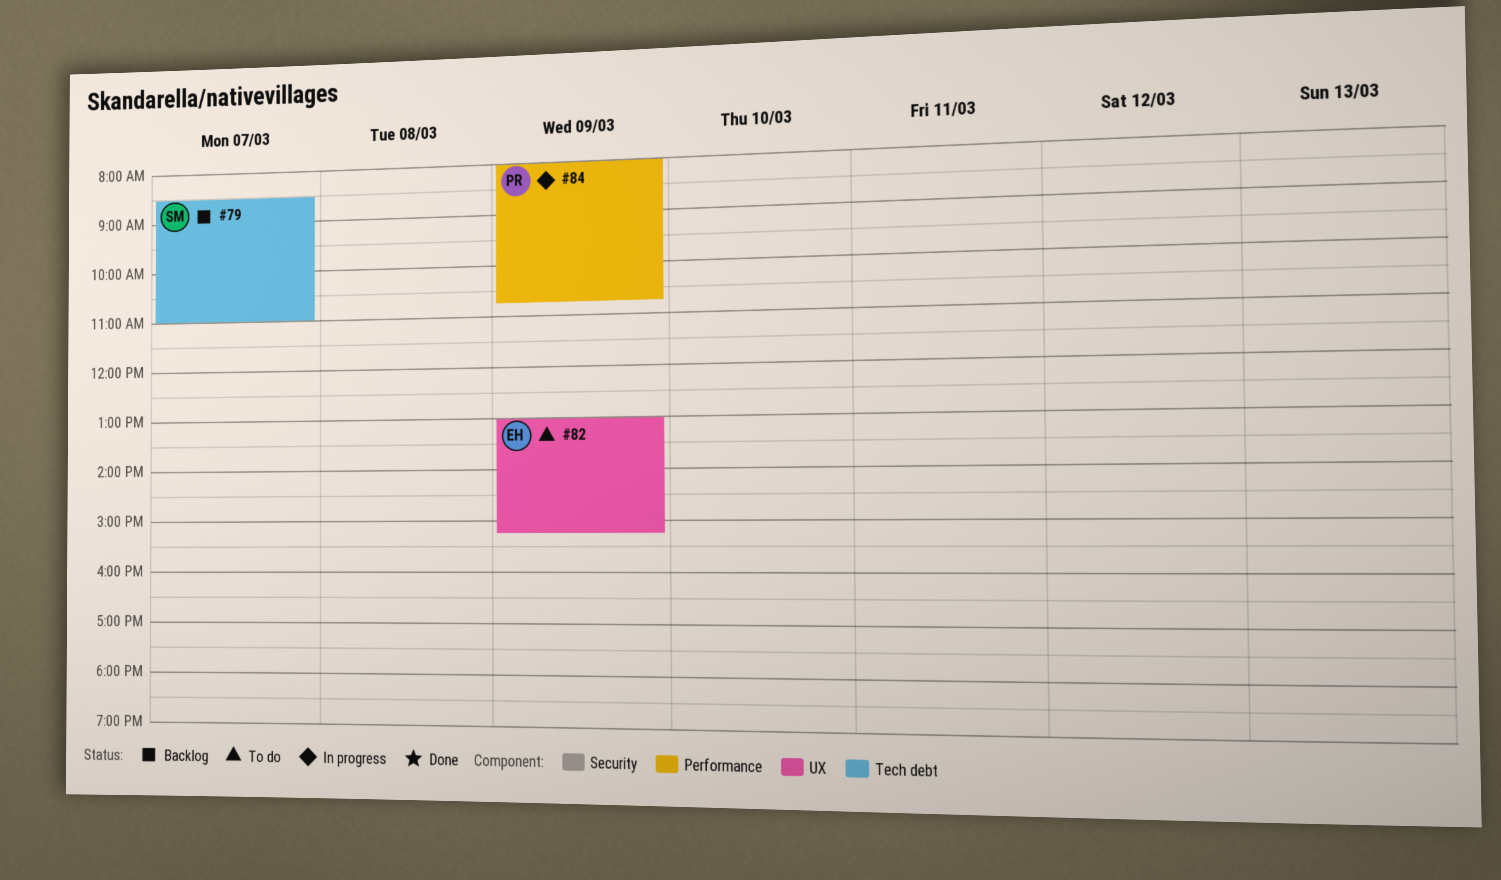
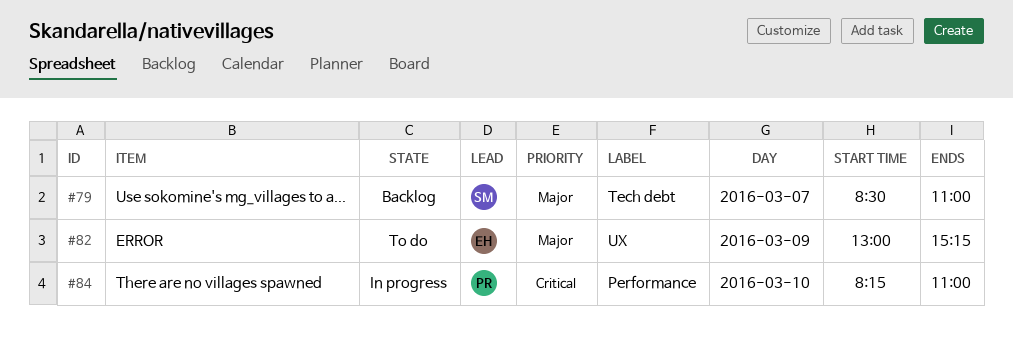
#84, day: Mar 9 -> Mar 10
#84, begins: 08:00 -> 08:15
#84, ends: 10:45 -> 11:00

